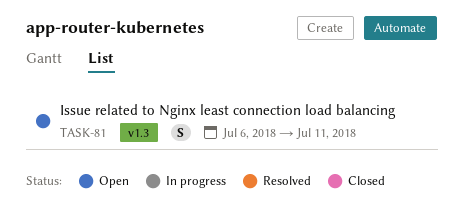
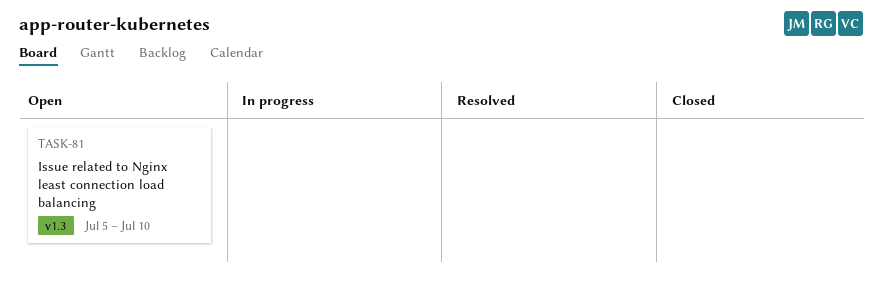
TASK-81, start: Jul 6 -> Jul 5
TASK-81, due: Jul 11 -> Jul 10

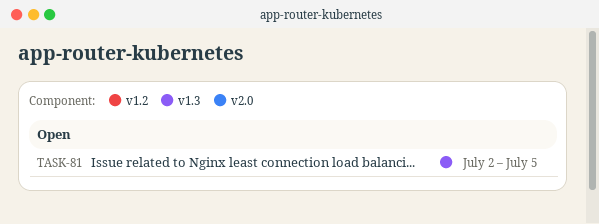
TASK-81, start: Jul 5 -> Jul 2
TASK-81, due: Jul 10 -> Jul 5

